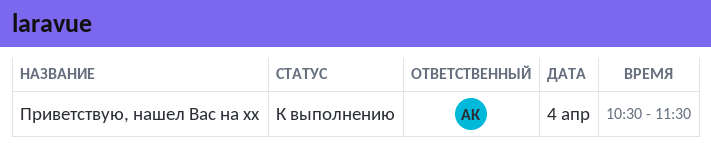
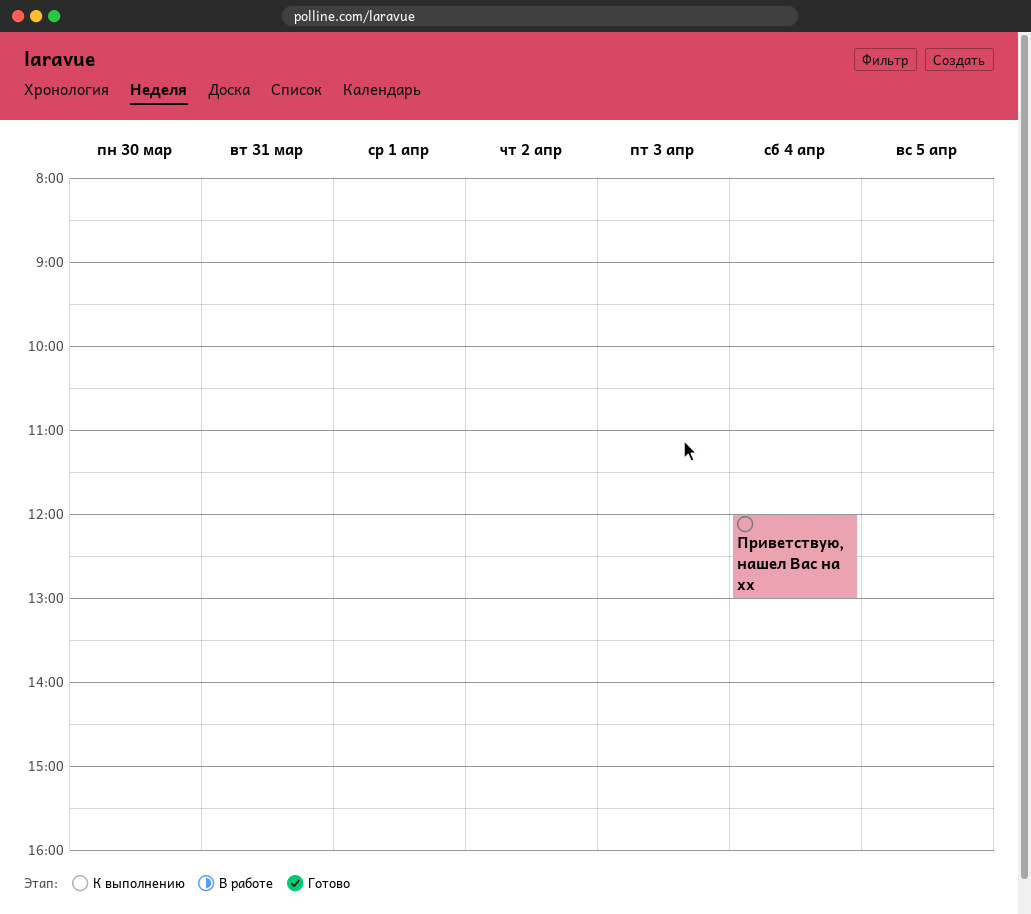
Приветствую, нашел Вас на хх, begins: 10:30 -> 12:00
Приветствую, нашел Вас на хх, ends: 11:30 -> 13:00

